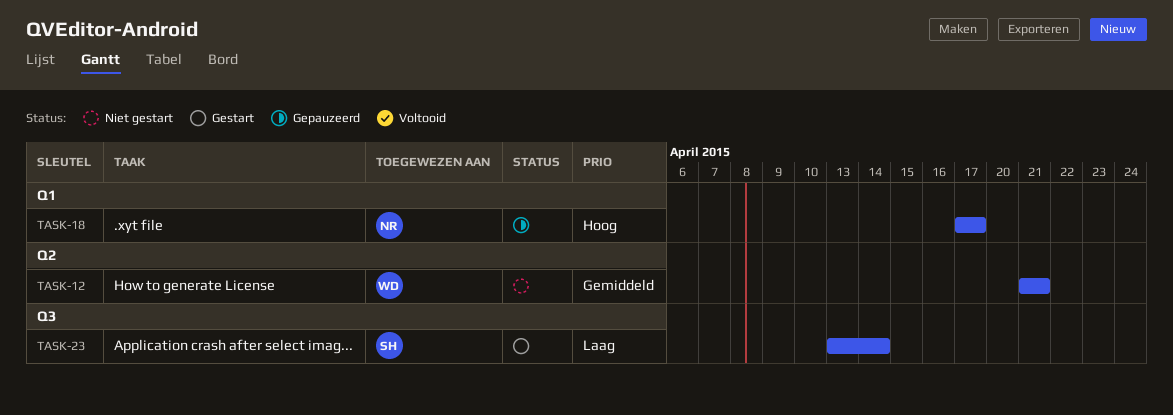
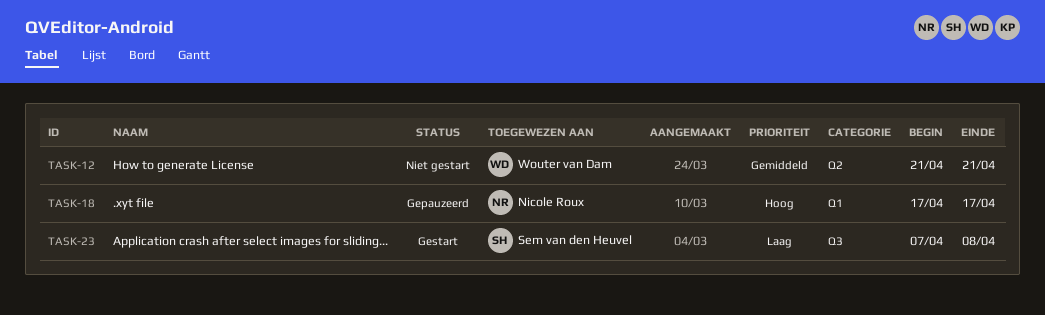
TASK-23, start: Apr 13 -> Apr 7
TASK-23, due: Apr 14 -> Apr 8

